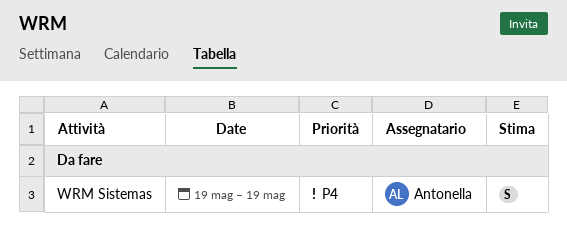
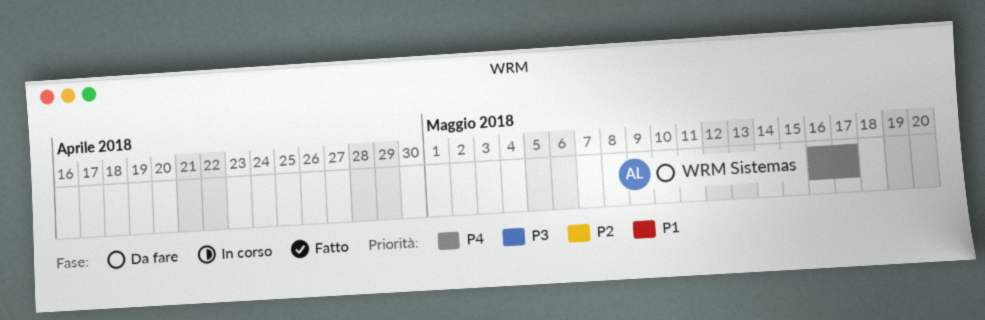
WRM Sistemas, start: May 19 -> May 16
WRM Sistemas, due: May 19 -> May 17

